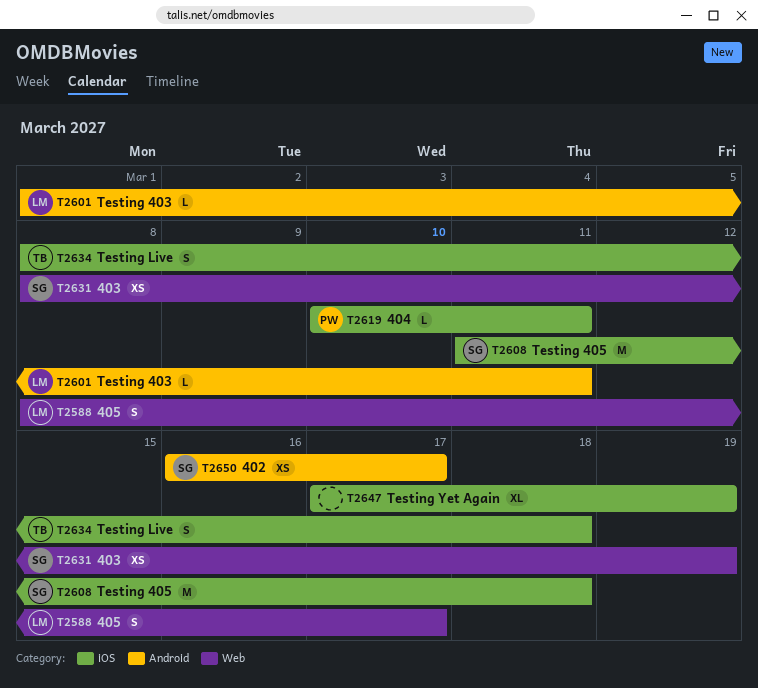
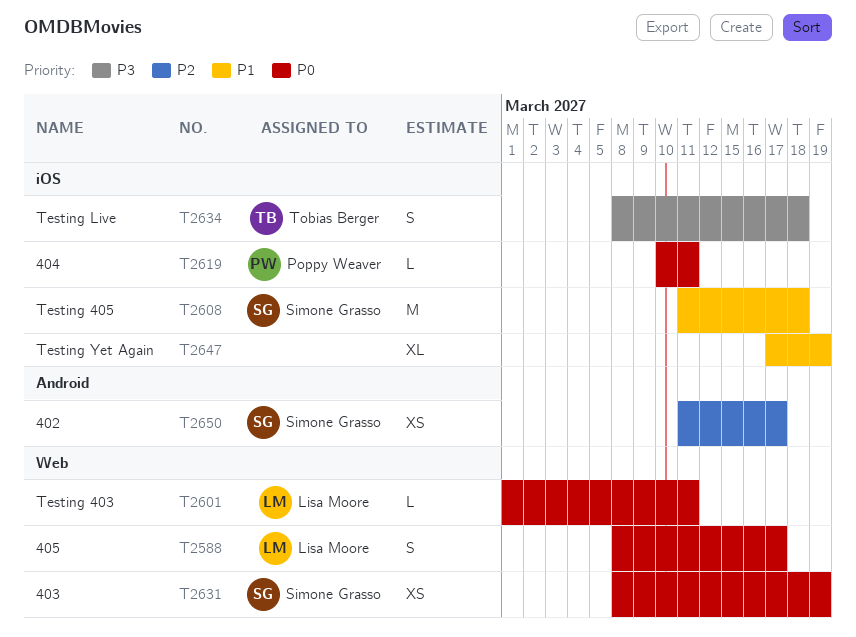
T2601, label: Android -> Web
T2650, start: Mar 16 -> Mar 11

